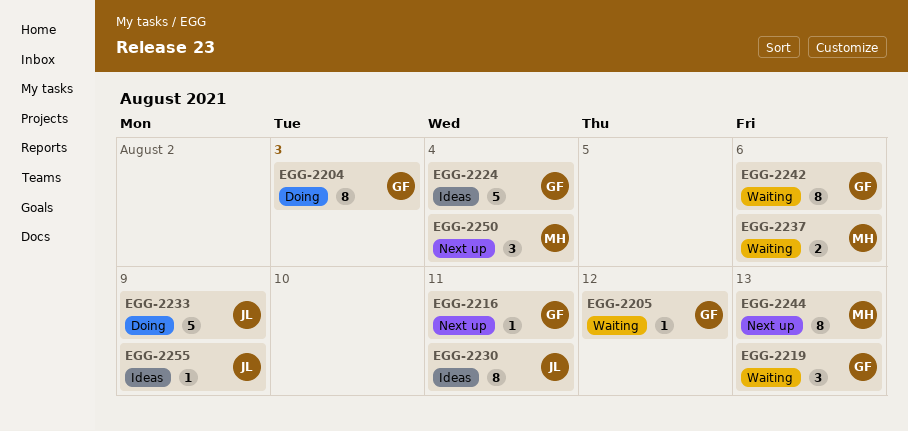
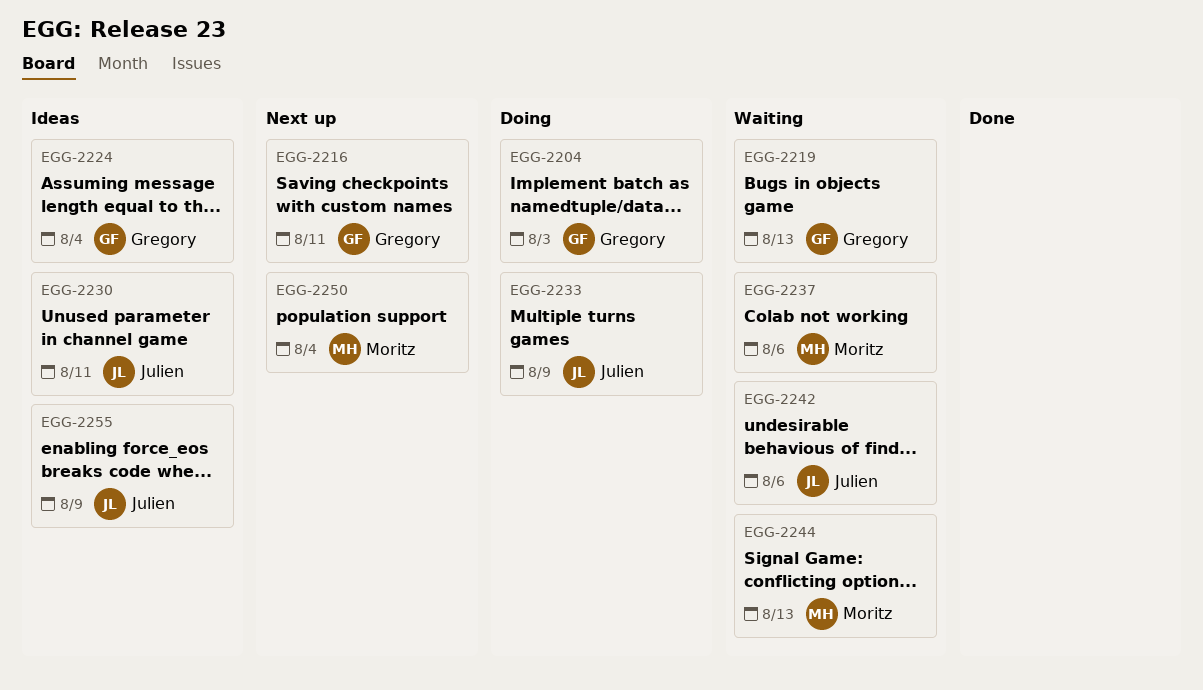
EGG-2205: present -> none
EGG-2242, owner: Gregory -> Julien
EGG-2244, status: Next up -> Waiting

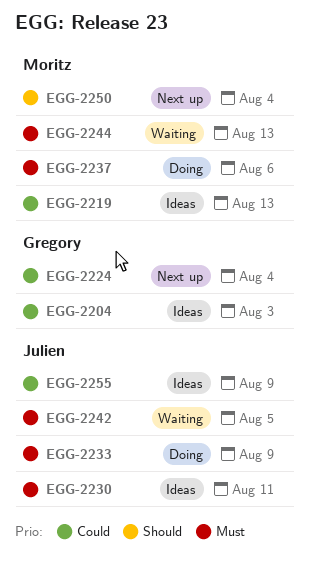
EGG-2204, status: Doing -> Ideas
EGG-2216: present -> none
EGG-2219, status: Waiting -> Ideas
EGG-2219, owner: Gregory -> Moritz
EGG-2224, status: Ideas -> Next up
EGG-2237, status: Waiting -> Doing
EGG-2242, due: Aug 6 -> Aug 5

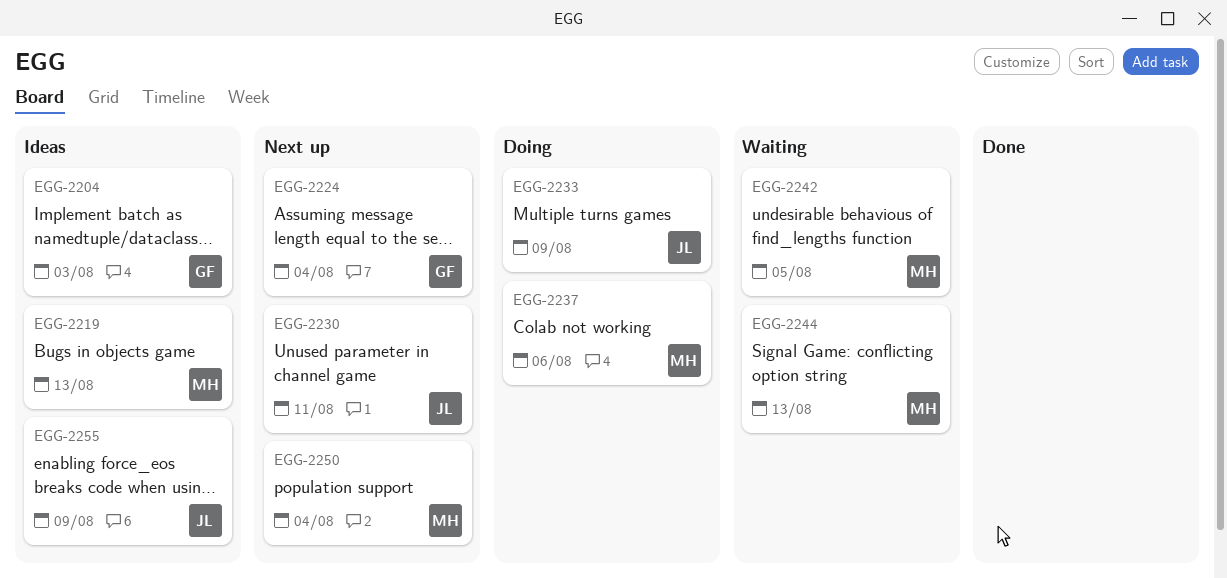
EGG-2230, status: Ideas -> Next up
EGG-2242, owner: Julien -> Moritz

